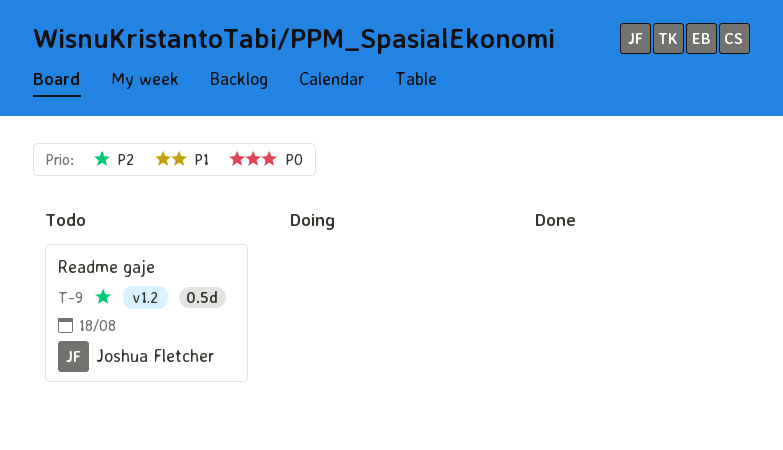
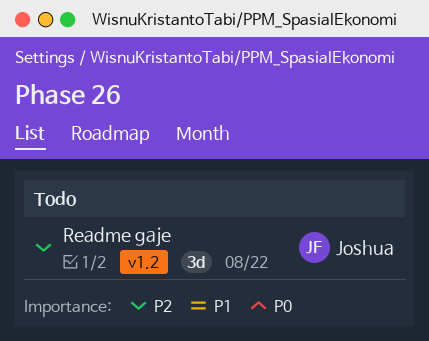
Readme gaje, estimate: 0.5d -> 3d
Readme gaje, due: Aug 18 -> Aug 22

